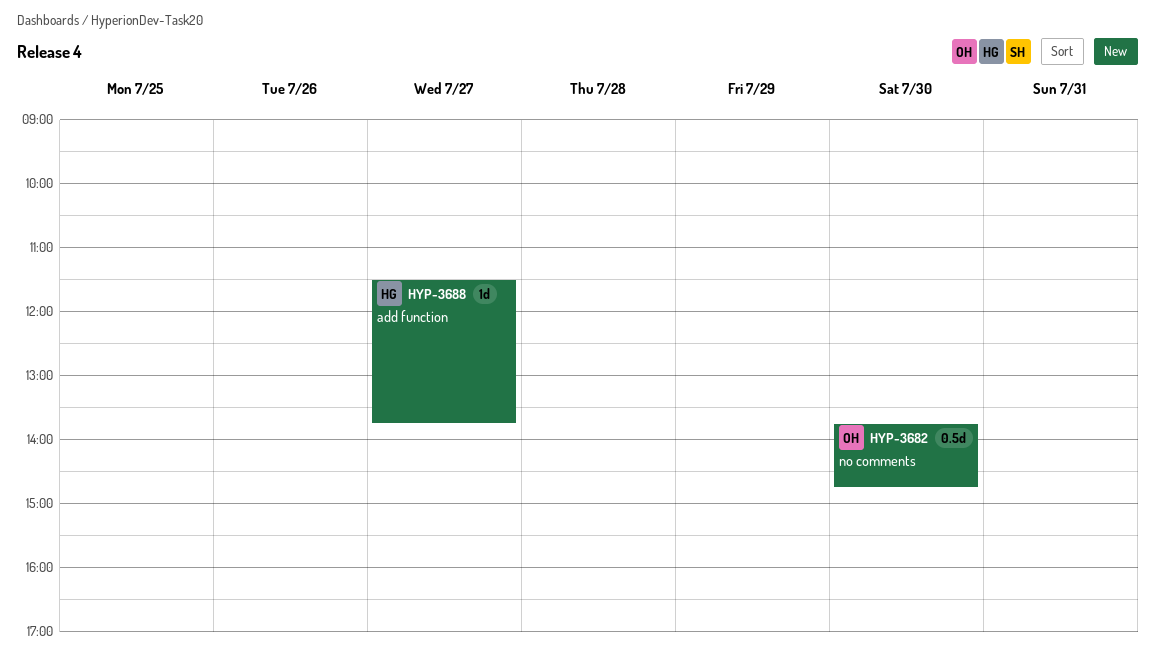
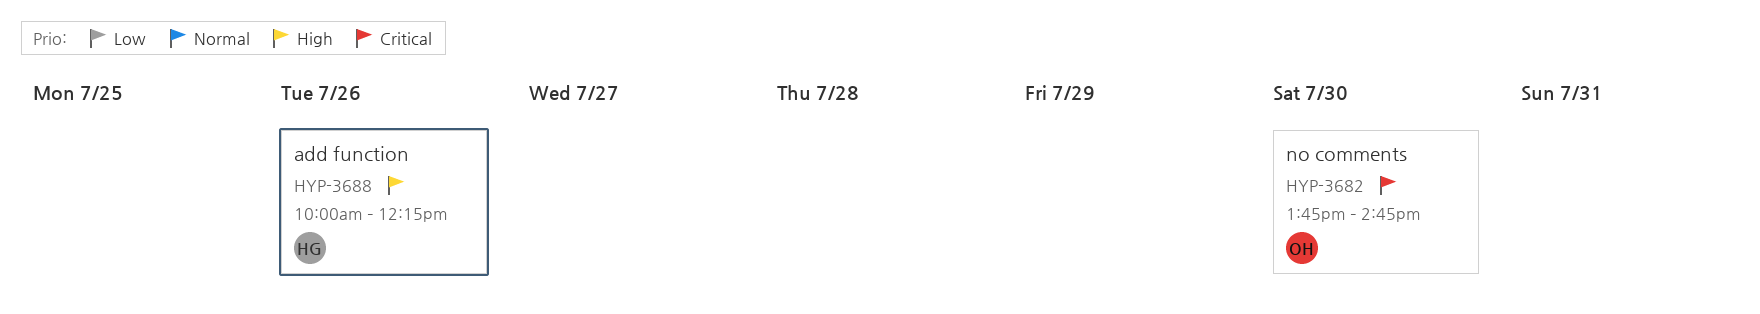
HYP-3688, day: Jul 27 -> Jul 26
HYP-3688, begins: 11:30 -> 10:00
HYP-3688, ends: 13:45 -> 12:15

